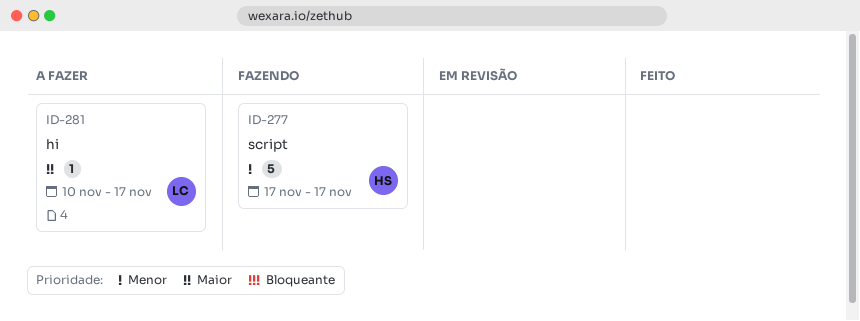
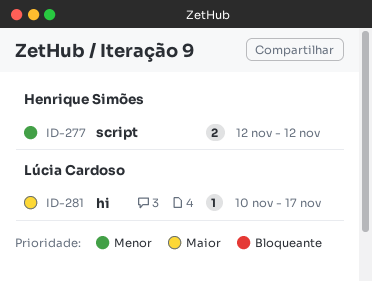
ID-277, estimate: 5 -> 2
ID-277, start: Nov 17 -> Nov 12
ID-277, due: Nov 17 -> Nov 12

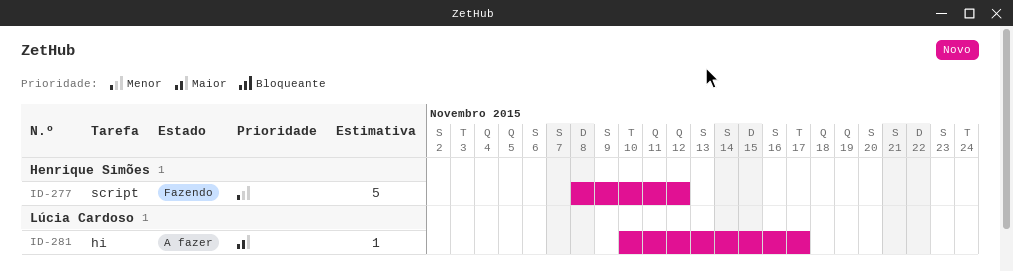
ID-277, estimate: 2 -> 5
ID-277, start: Nov 12 -> Nov 8

